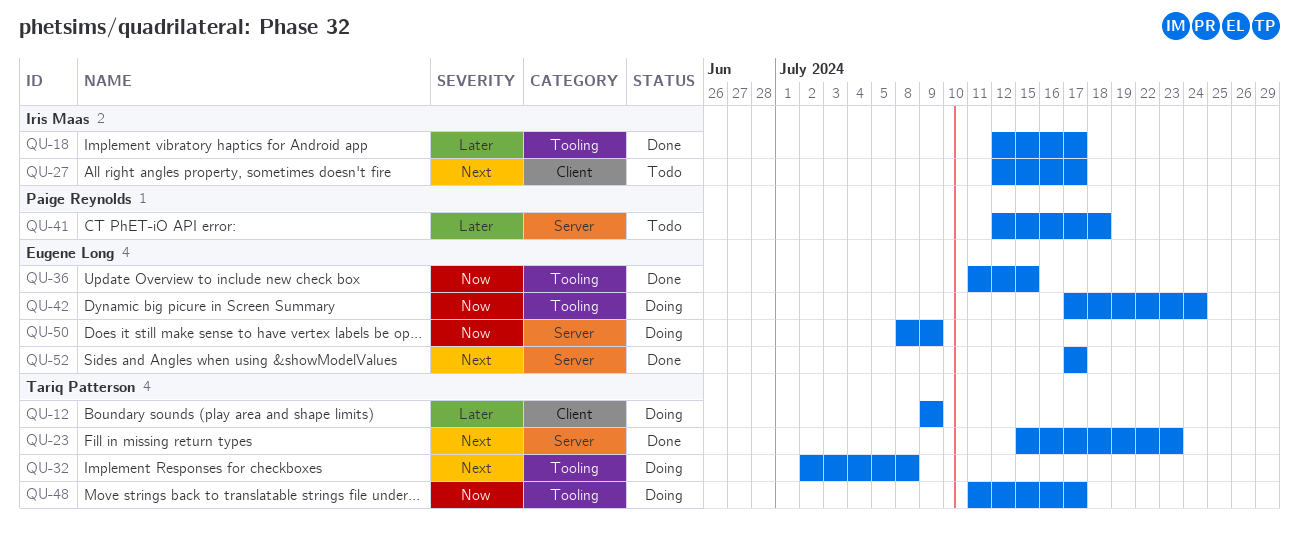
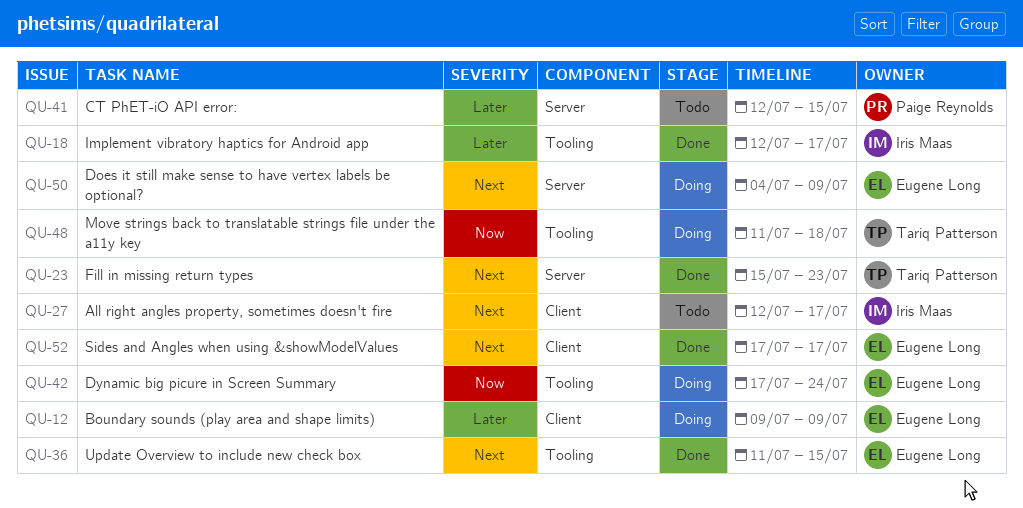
QU-12, owner: Tariq Patterson -> Eugene Long
QU-32: present -> none
QU-36, priority: Now -> Next
QU-41, due: Jul 18 -> Jul 15
QU-48, due: Jul 17 -> Jul 18
QU-50, priority: Now -> Next
QU-50, start: Jul 8 -> Jul 4
QU-52, label: Server -> Client

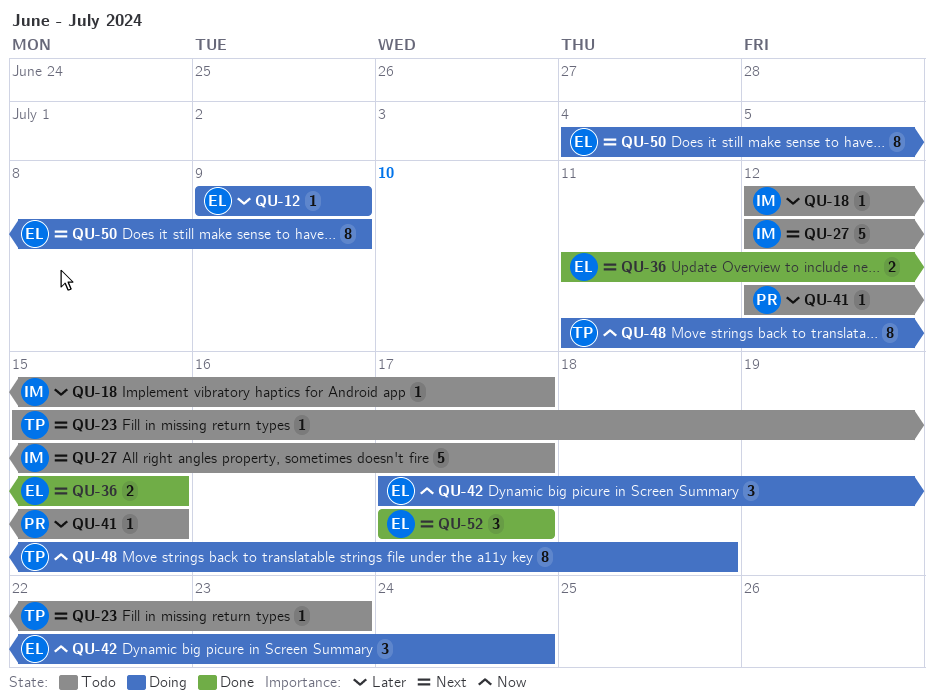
QU-18, status: Done -> Todo
QU-23, status: Done -> Todo

